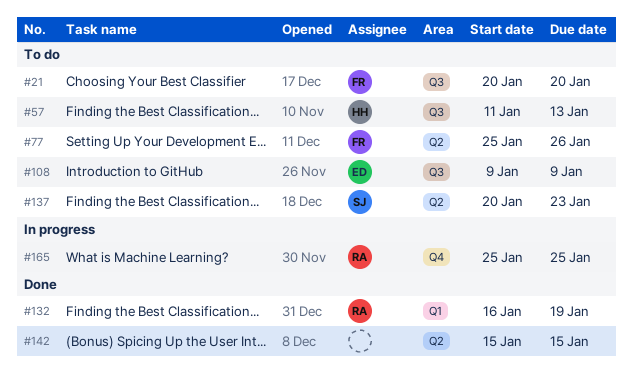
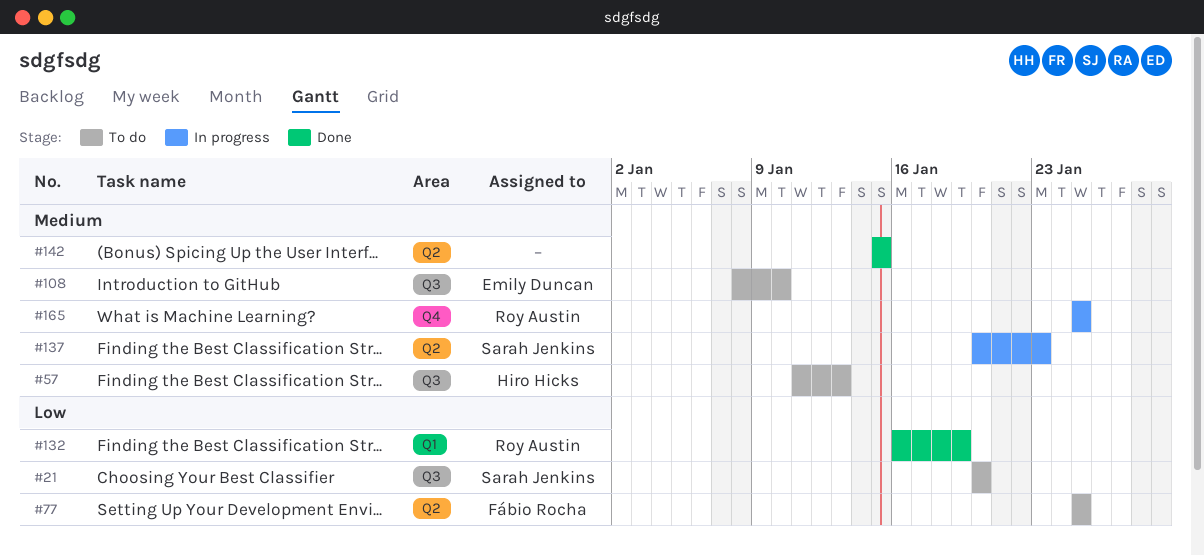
#21, owner: Fábio Rocha -> Sarah Jenkins
#77, due: Jan 26 -> Jan 25
#108, start: Jan 9 -> Jan 8
#108, due: Jan 9 -> Jan 10
#137, status: To do -> In progress

